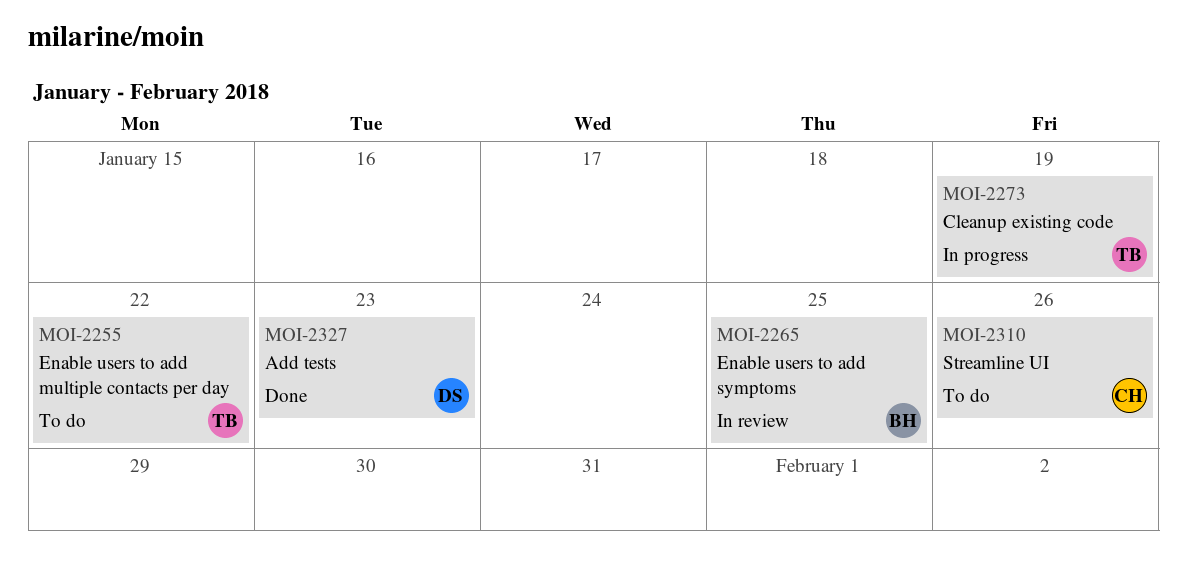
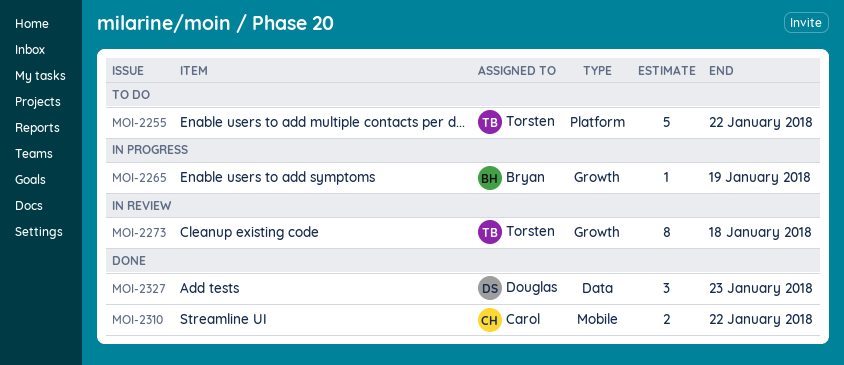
MOI-2265, status: In review -> In progress
MOI-2265, due: Jan 25 -> Jan 19
MOI-2273, status: In progress -> In review
MOI-2273, due: Jan 19 -> Jan 18
MOI-2310, status: To do -> Done
MOI-2310, due: Jan 26 -> Jan 22

